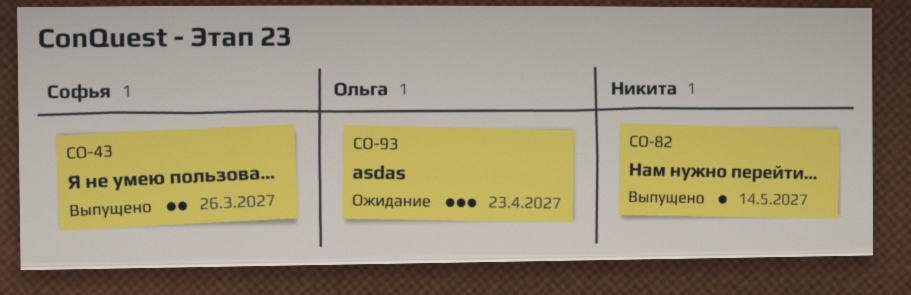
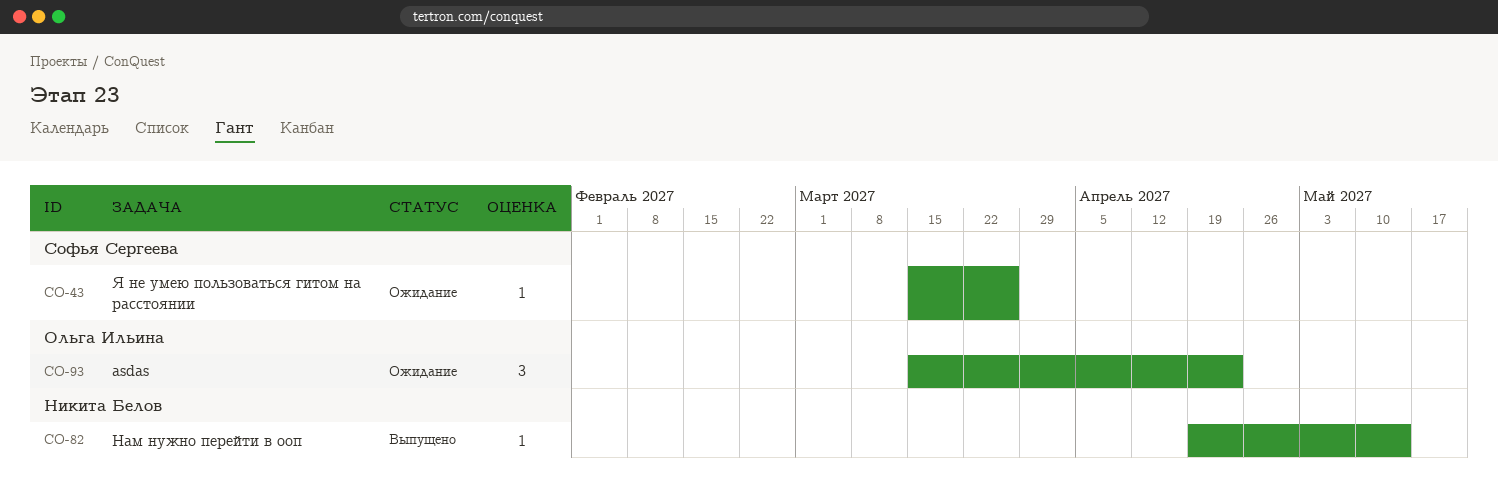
CO-43, status: Выпущено -> Ожидание
CO-43, estimate: 2 -> 1

